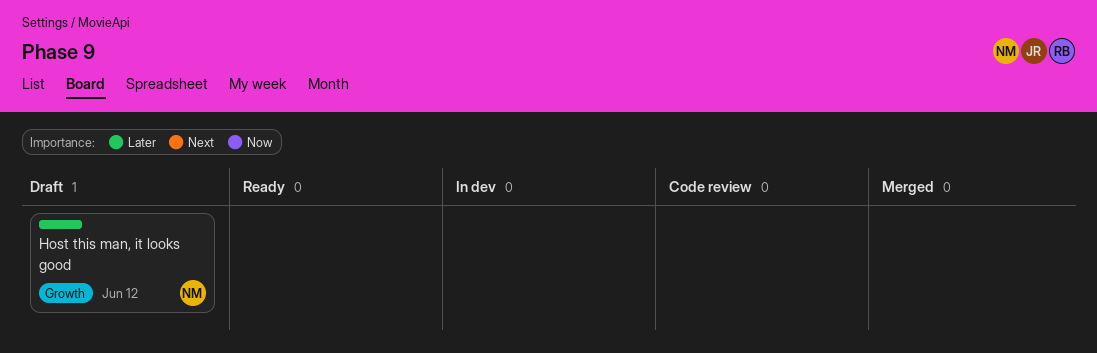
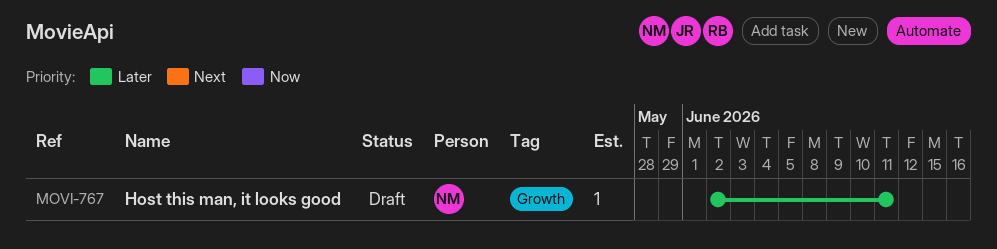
Host this man, it looks good, due: Jun 12 -> Jun 11

